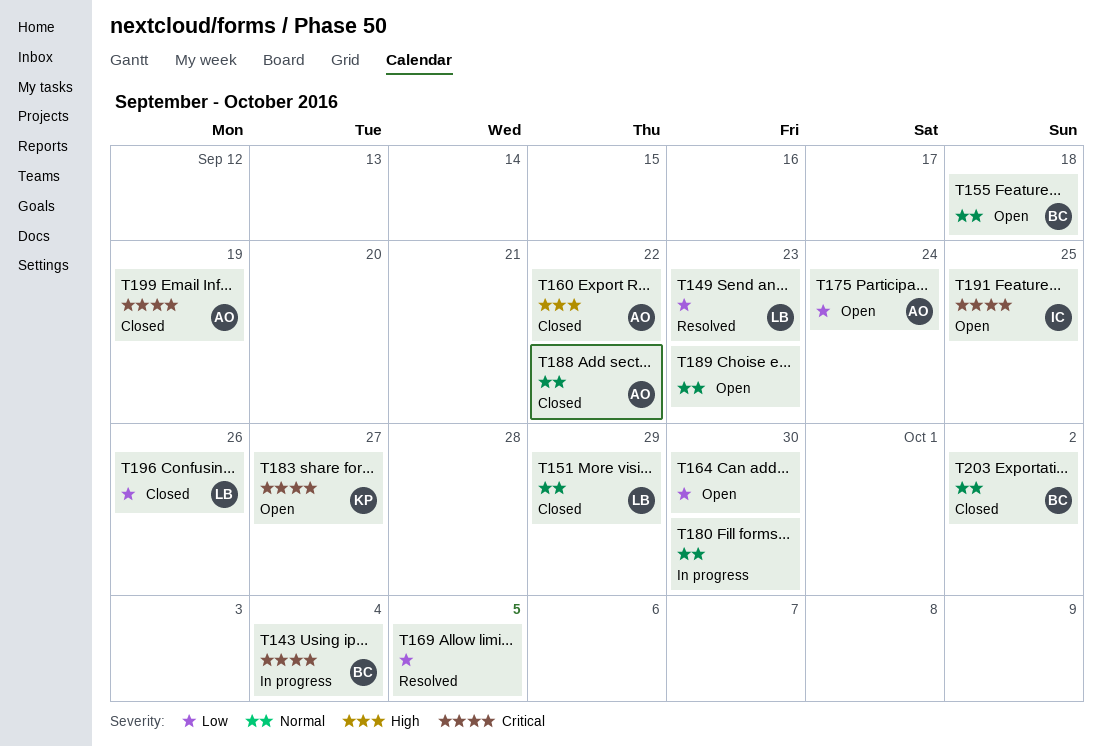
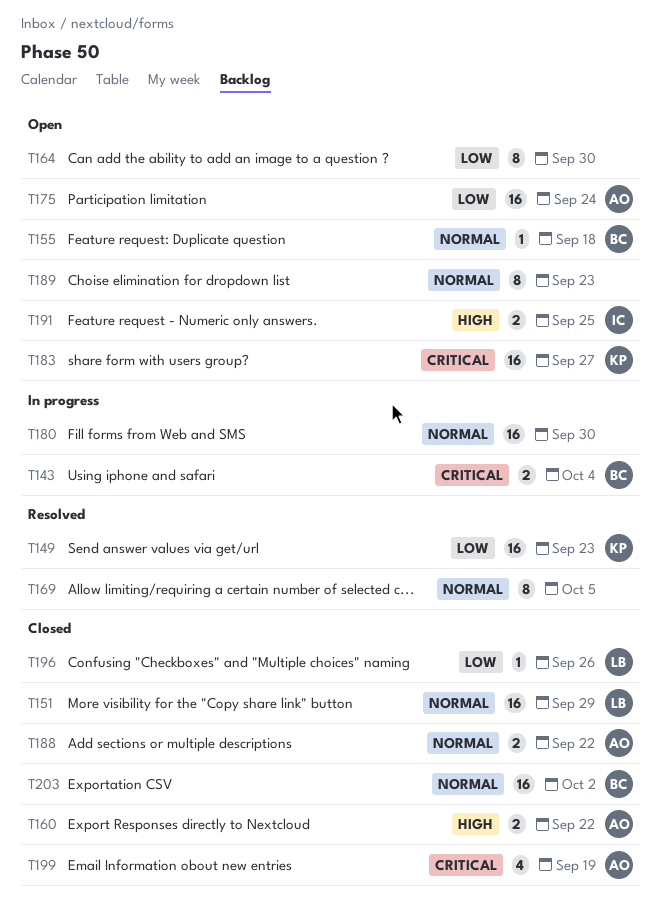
T149, owner: LB -> KP
T169, priority: Low -> Normal
T191, priority: Critical -> High

